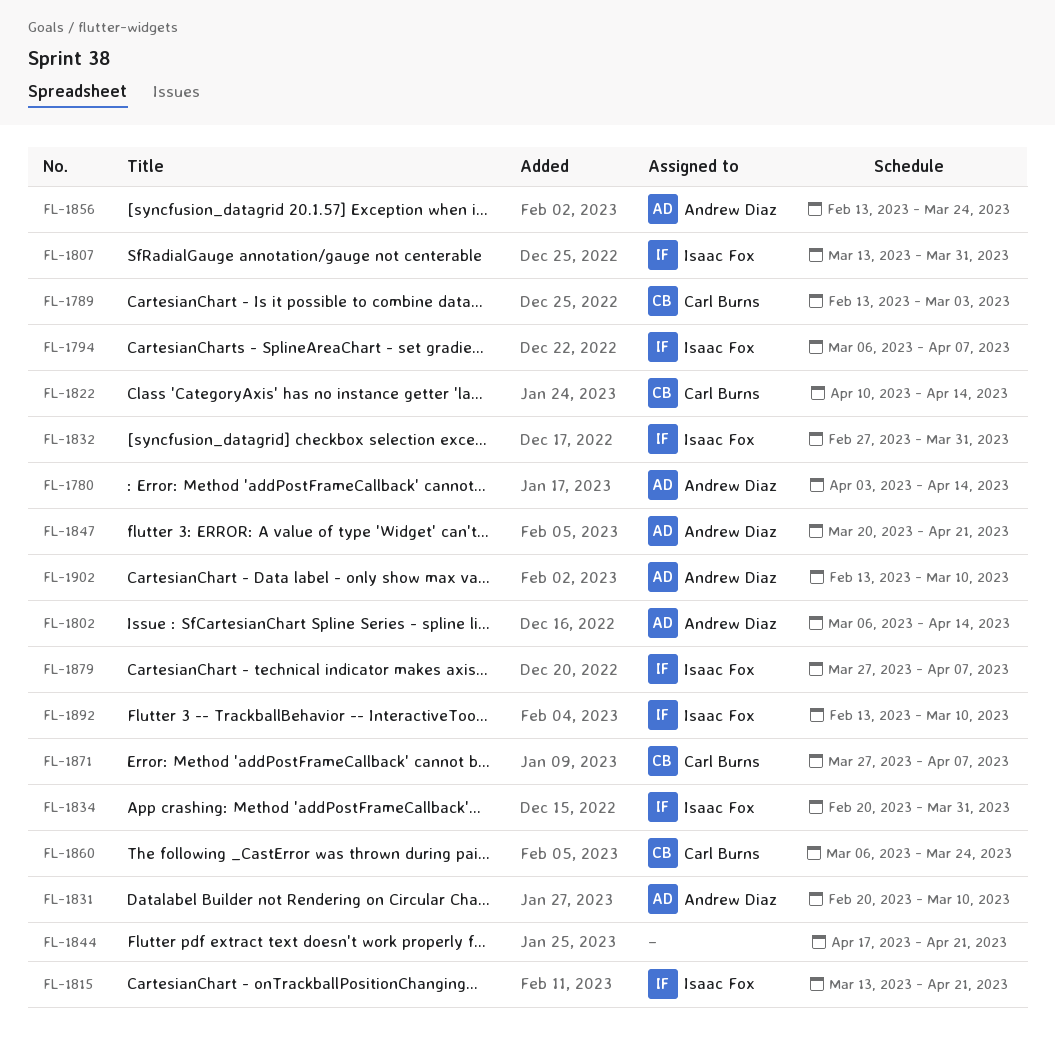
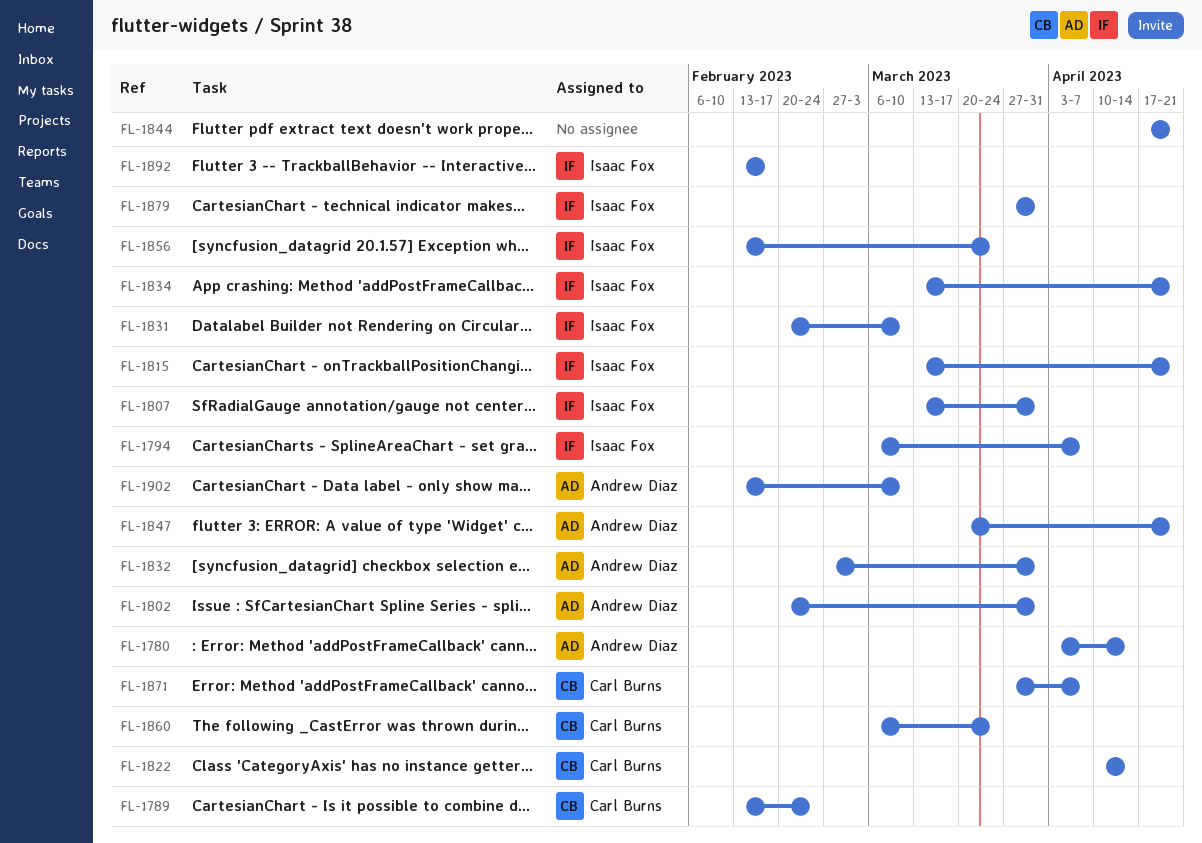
FL-1789, due: Mar 3 -> Feb 24
FL-1802, start: Mar 6 -> Feb 20
FL-1802, due: Apr 14 -> Mar 31
FL-1831, owner: Andrew Diaz -> Isaac Fox
FL-1832, owner: Isaac Fox -> Andrew Diaz
FL-1834, start: Feb 20 -> Mar 13
FL-1834, due: Mar 31 -> Apr 21
FL-1856, owner: Andrew Diaz -> Isaac Fox
FL-1879, due: Apr 7 -> Mar 31
FL-1892, due: Mar 10 -> Feb 17

